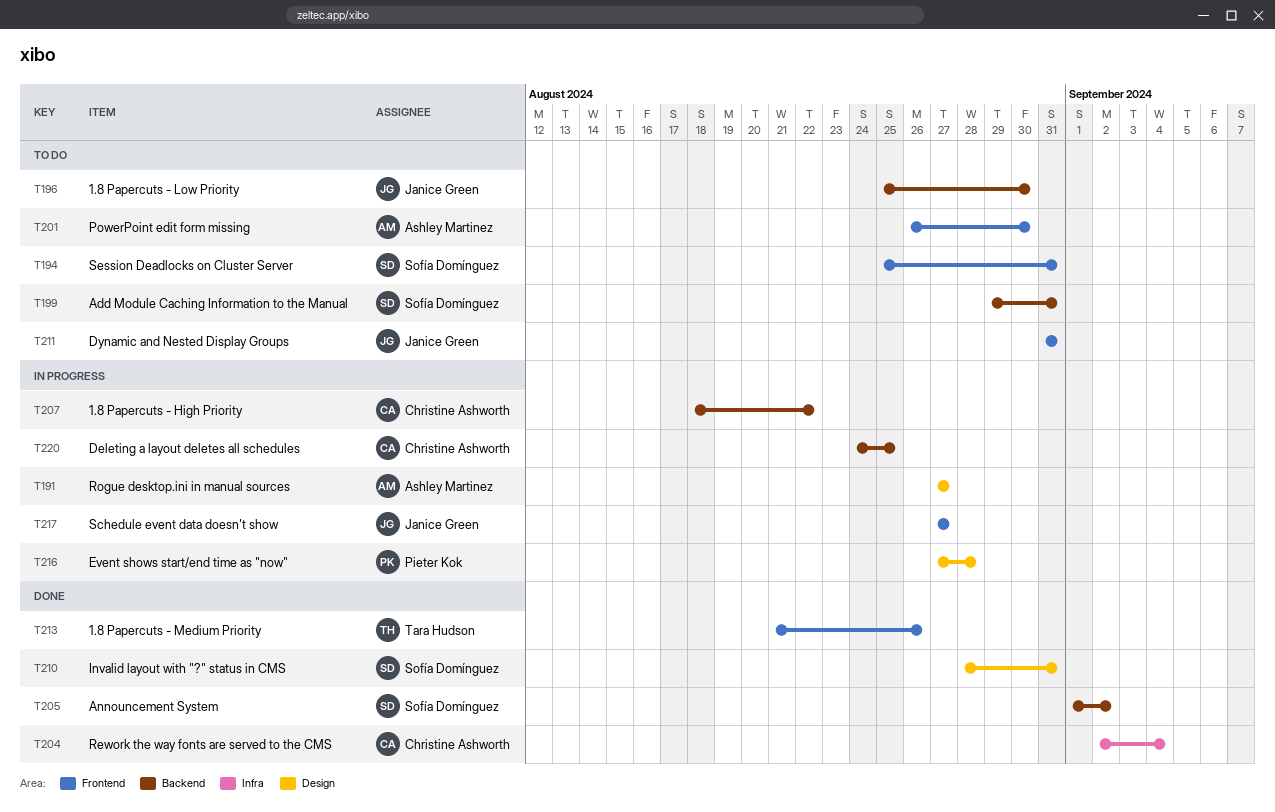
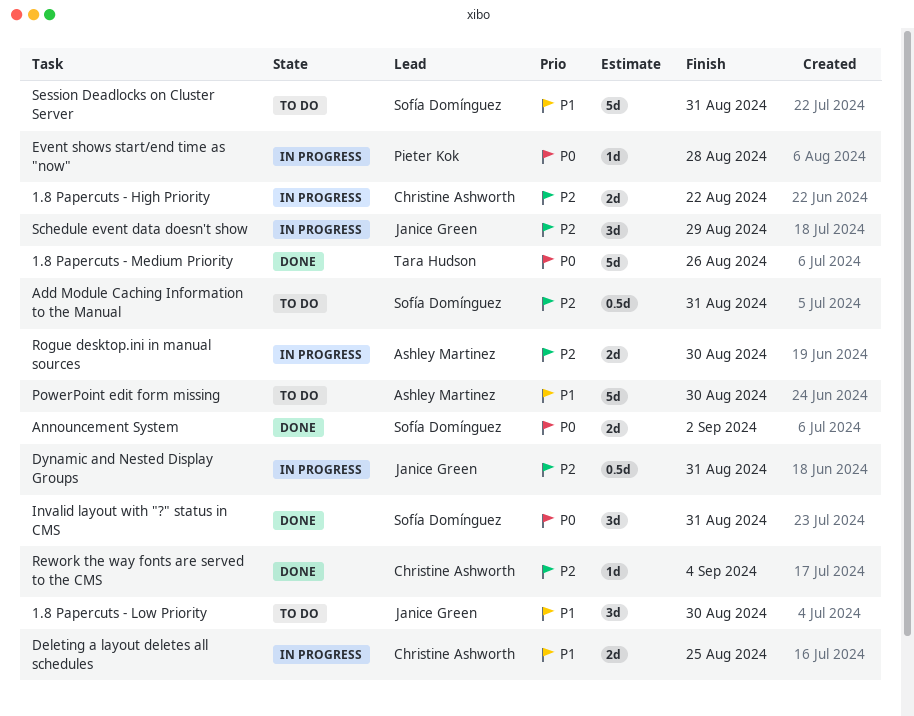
Dynamic and Nested Display Groups, status: To do -> In progress
Rogue desktop.ini in manual sources, due: Aug 27 -> Aug 30
Schedule event data doesn't show, due: Aug 27 -> Aug 29

